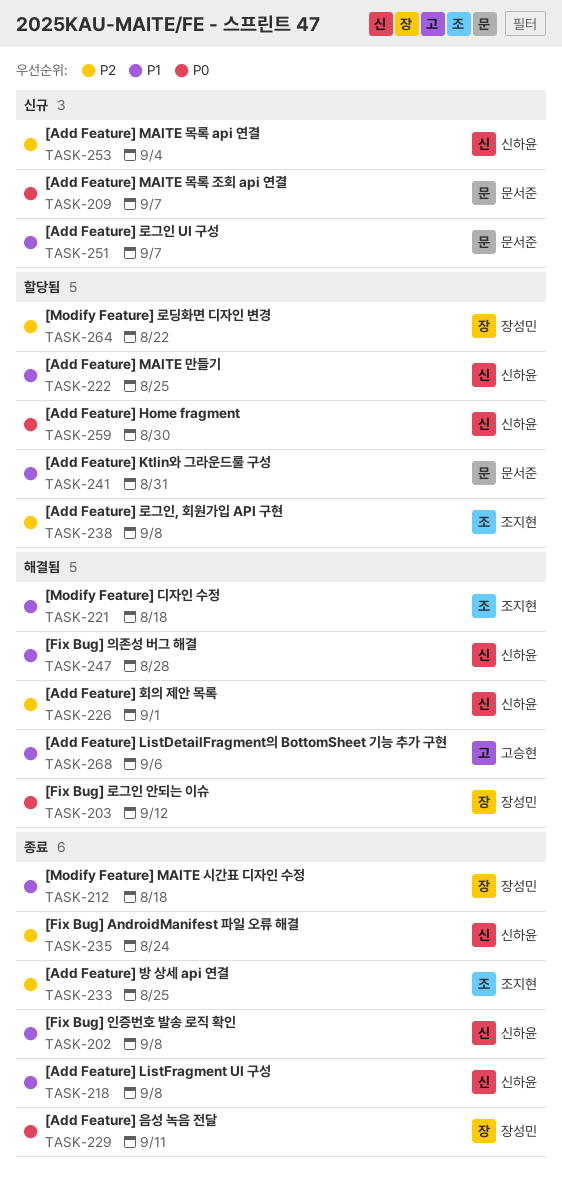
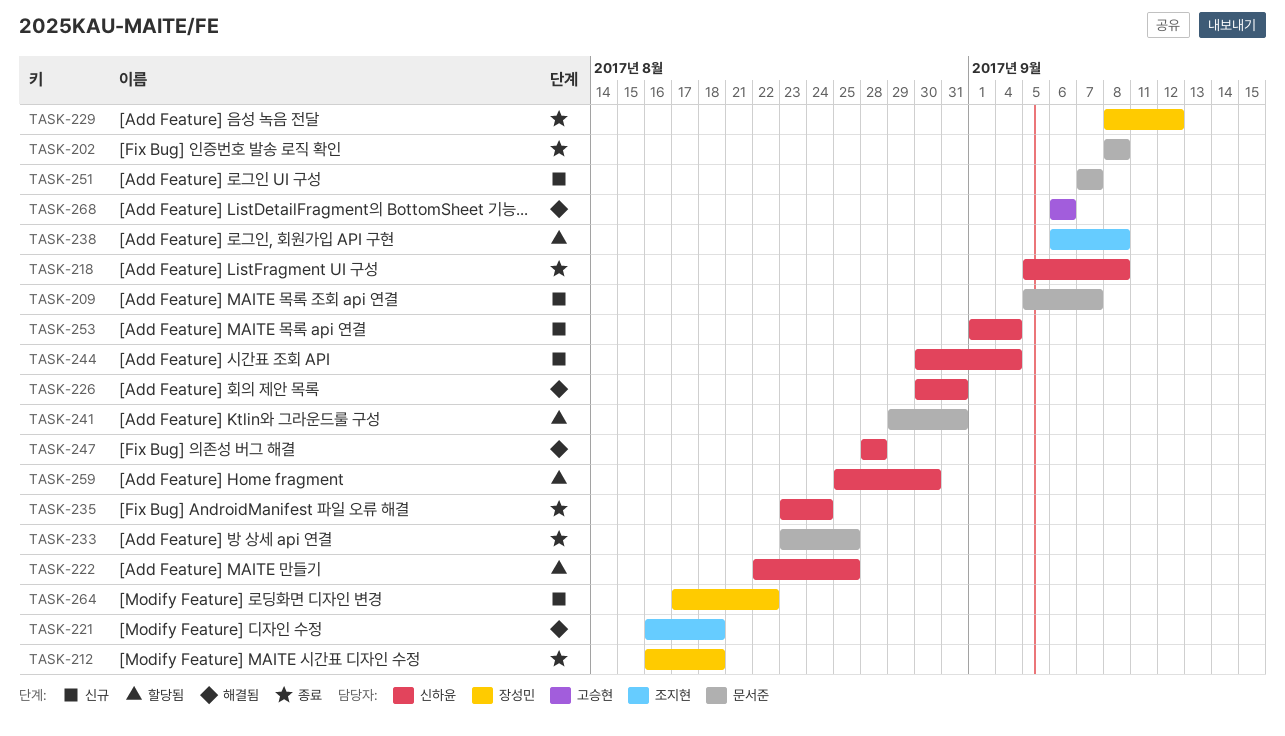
TASK-202, owner: 신하윤 -> 문서준
TASK-203: present -> none
TASK-226, due: Sep 1 -> Aug 31
TASK-229, due: Sep 11 -> Sep 12
TASK-233, owner: 조지현 -> 문서준
TASK-244: none -> present
TASK-264, status: 할당됨 -> 신규

